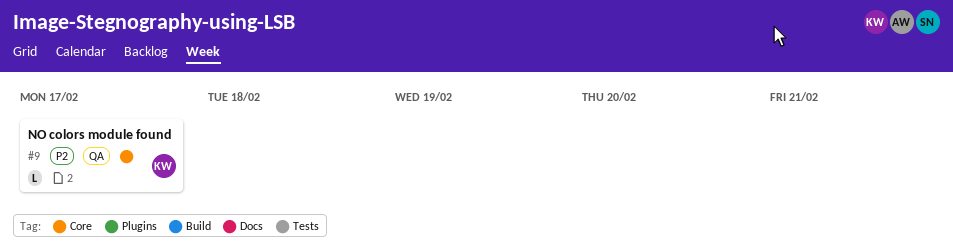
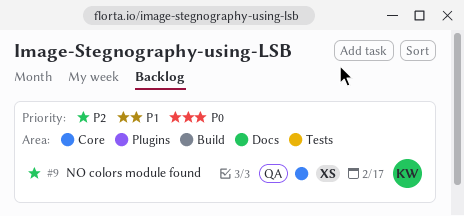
#9, estimate: L -> XS

